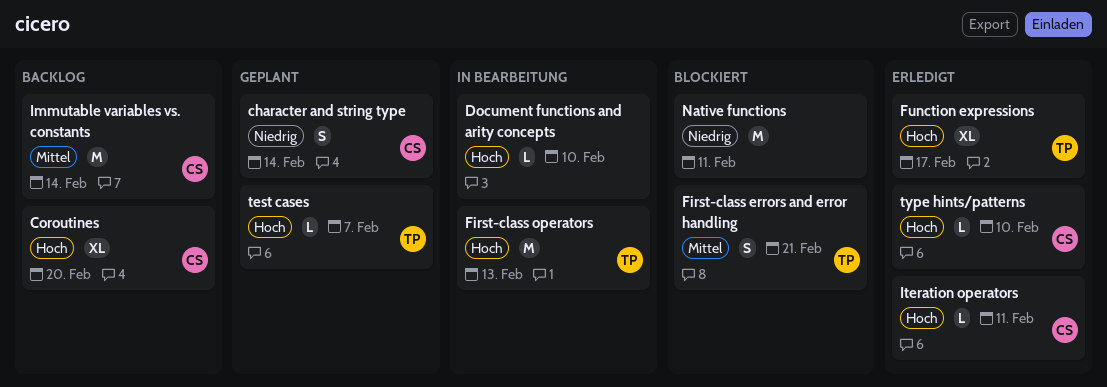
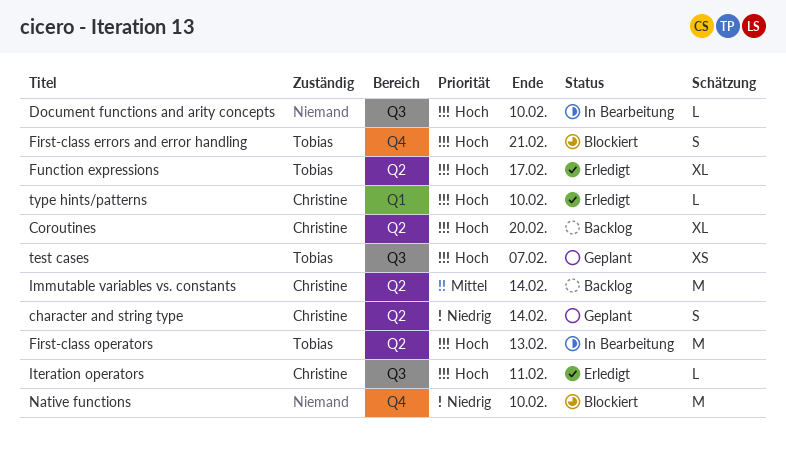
First-class errors and error handling, priority: Mittel -> Hoch
Native functions, due: Feb 11 -> Feb 10
test cases, estimate: L -> XS

